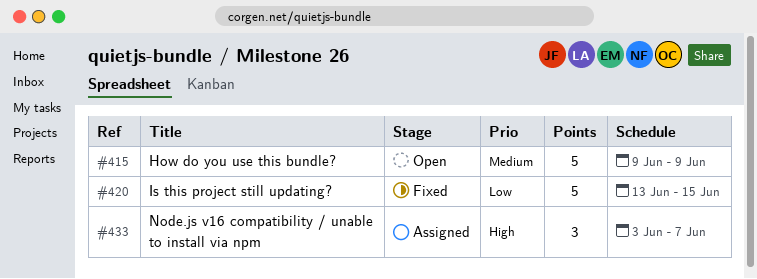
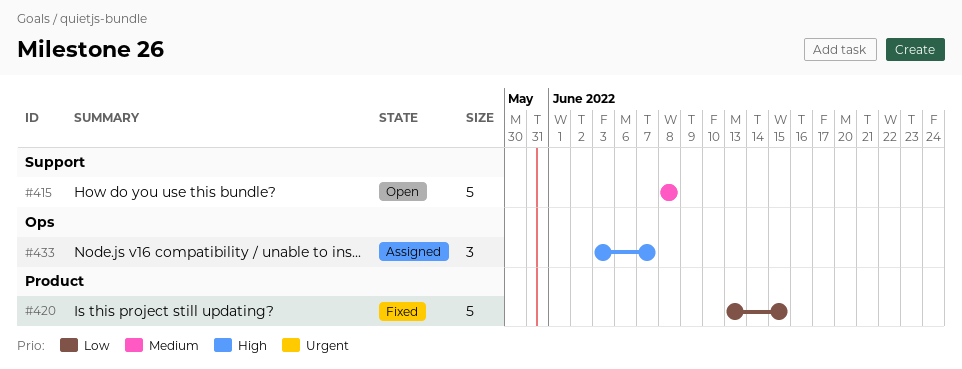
#415, start: Jun 9 -> Jun 8
#415, due: Jun 9 -> Jun 8

